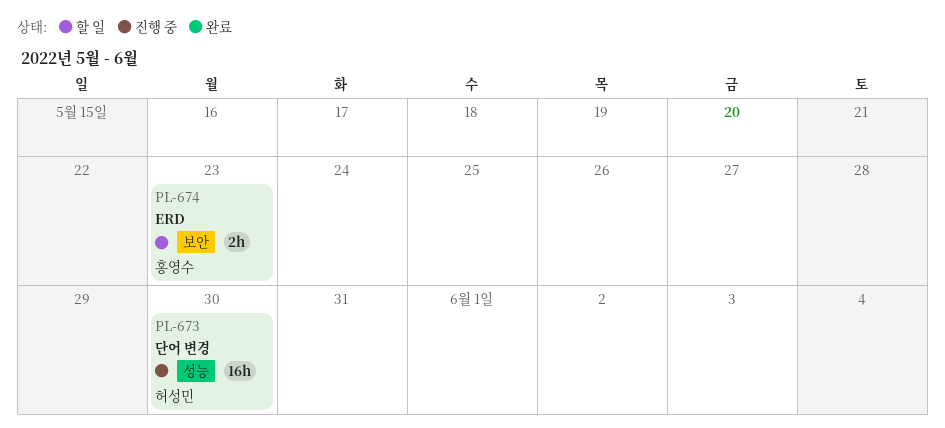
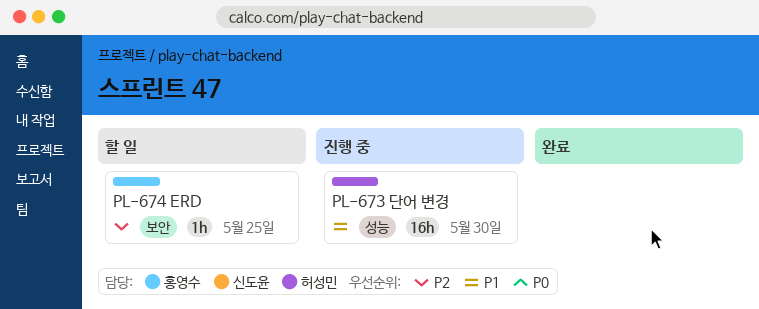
PL-674, estimate: 2h -> 1h
PL-674, due: May 23 -> May 25

